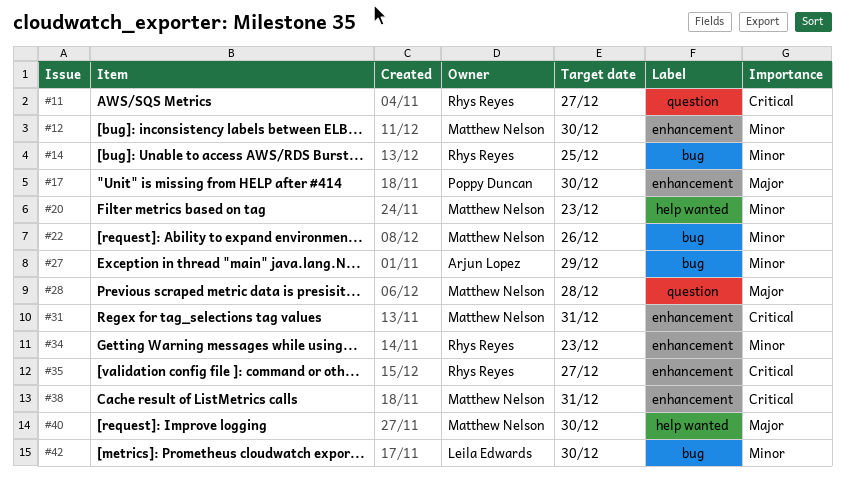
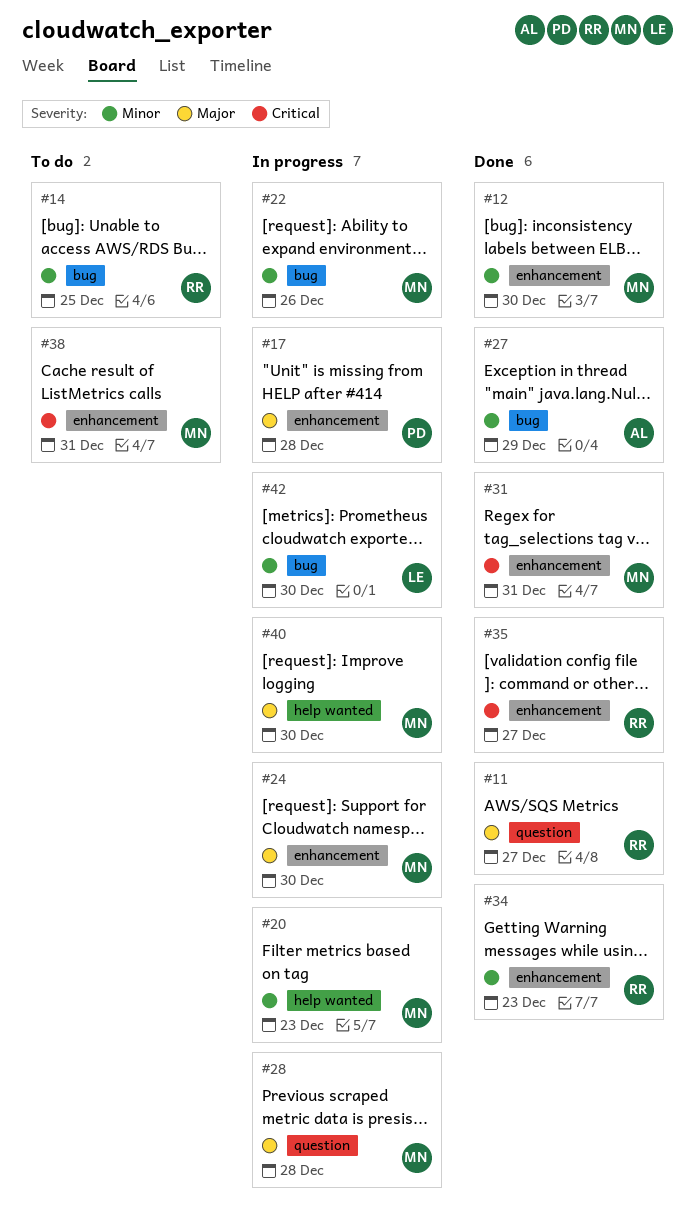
#11, priority: Critical -> Major
#17, due: Dec 30 -> Dec 28
#24: none -> present

